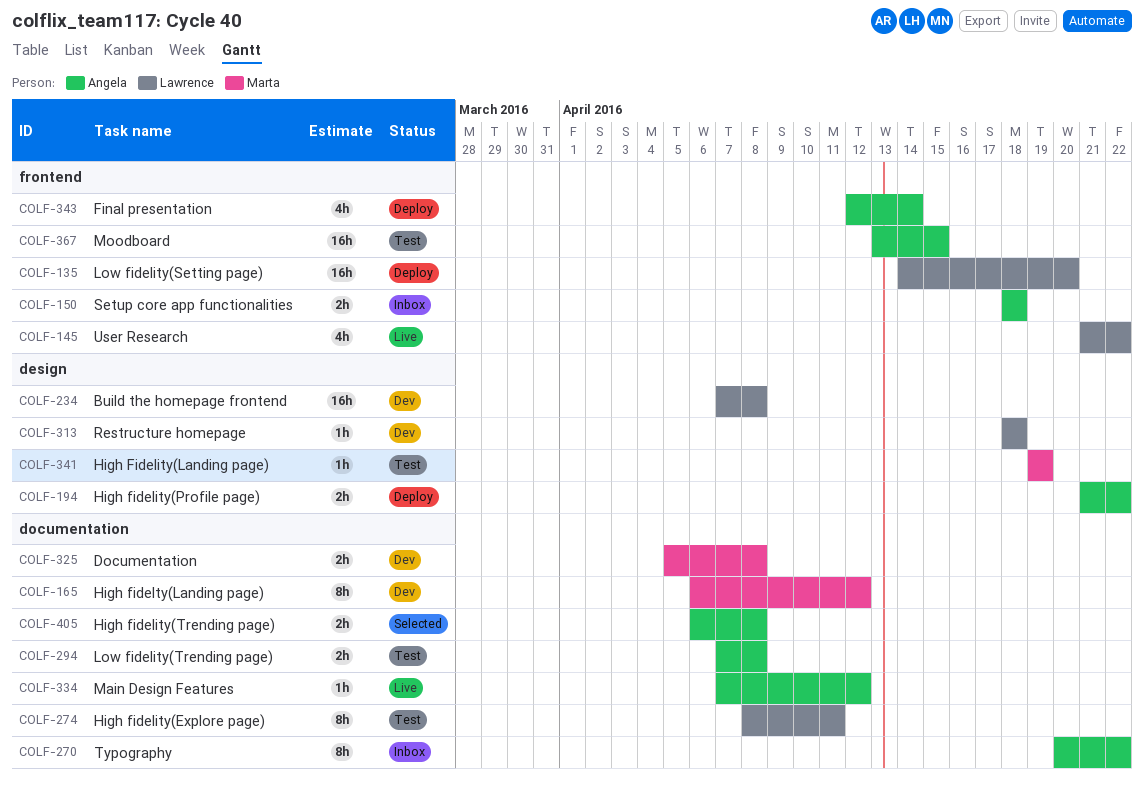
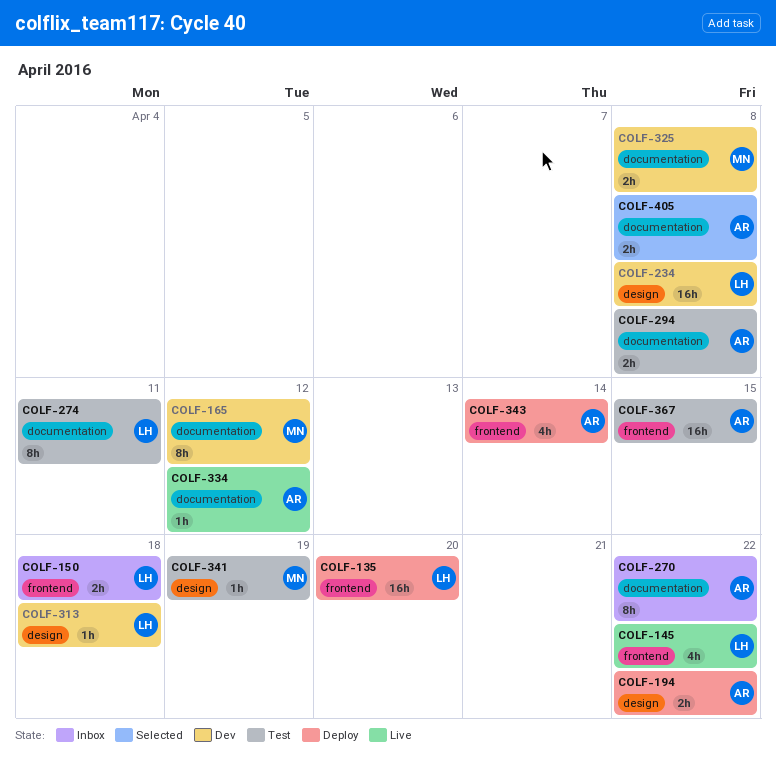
COLF-150, owner: Angela -> Lawrence

